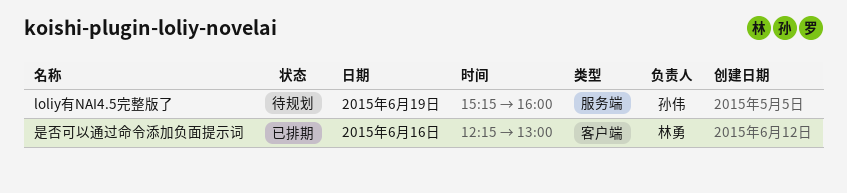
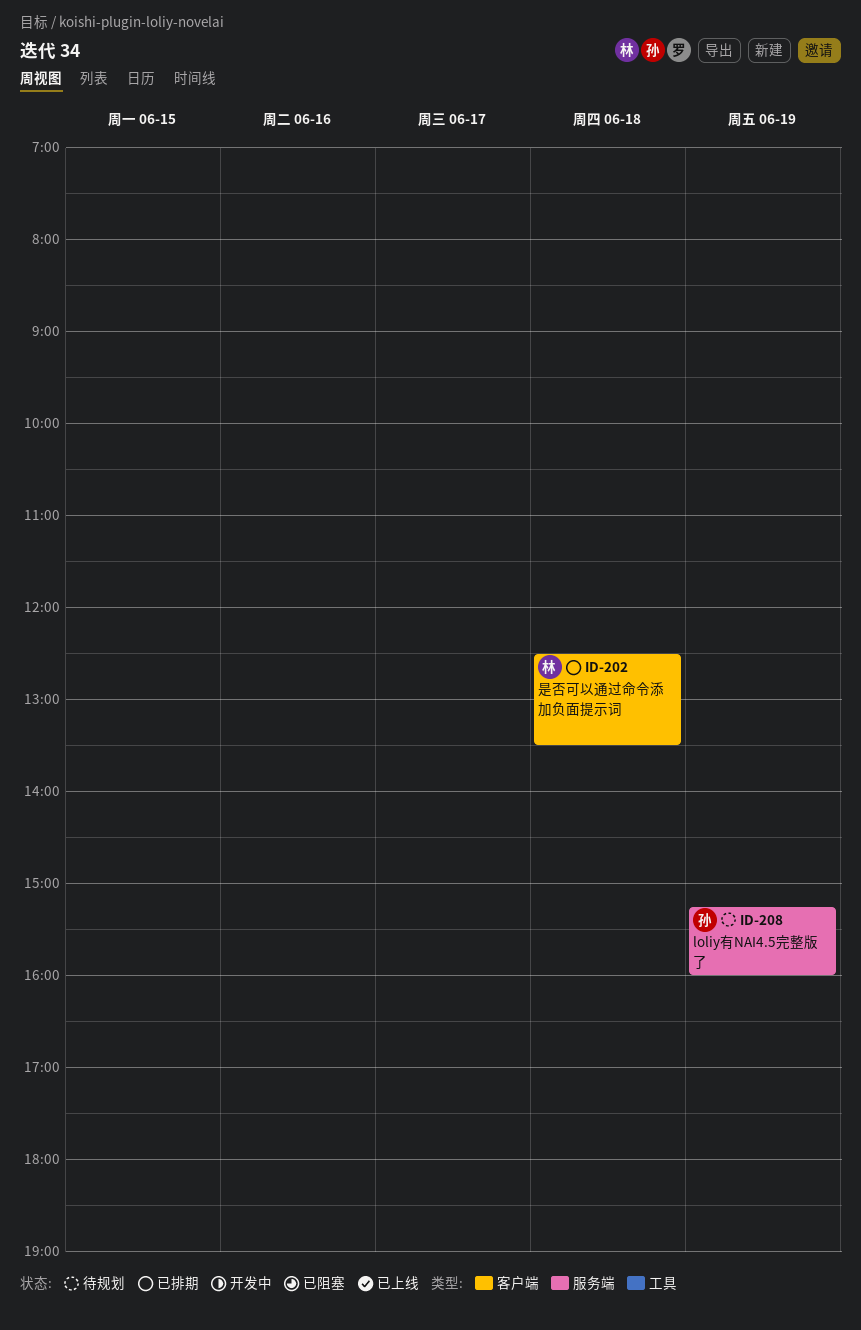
是否可以通过命令添加负面提示词, day: Jun 16 -> Jun 18
是否可以通过命令添加负面提示词, begins: 12:15 -> 12:30
是否可以通过命令添加负面提示词, ends: 13:00 -> 13:30

